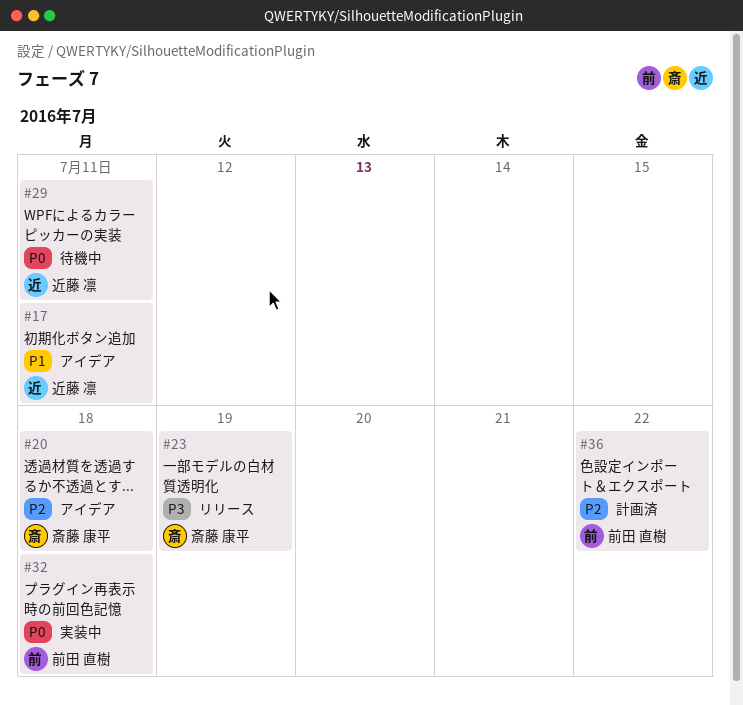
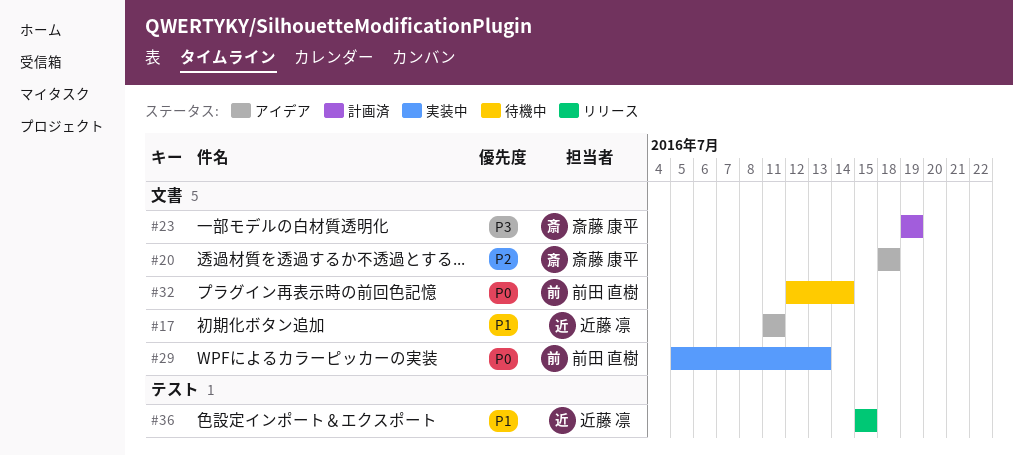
#23, status: リリース -> 計画済
#29, status: 待機中 -> 実装中
#29, owner: 近藤 凛 -> 前田 直樹
#29, due: Jul 11 -> Jul 13
#32, status: 実装中 -> 待機中
#32, due: Jul 18 -> Jul 14
#36, status: 計画済 -> リリース
#36, owner: 前田 直樹 -> 近藤 凛
#36, priority: P2 -> P1
#36, due: Jul 22 -> Jul 15

